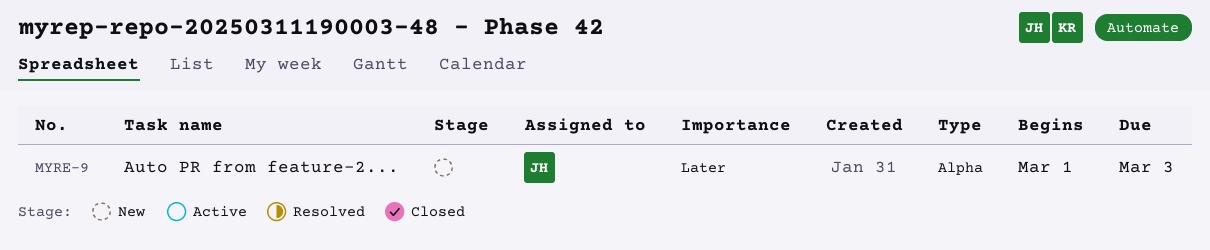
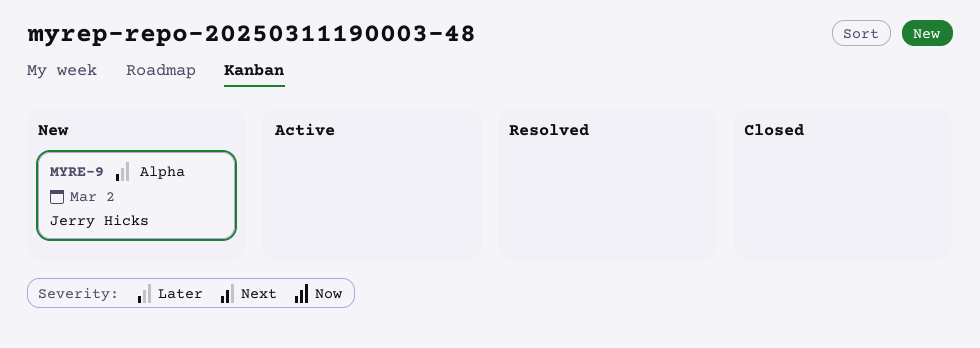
MYRE-9, due: Mar 3 -> Mar 2

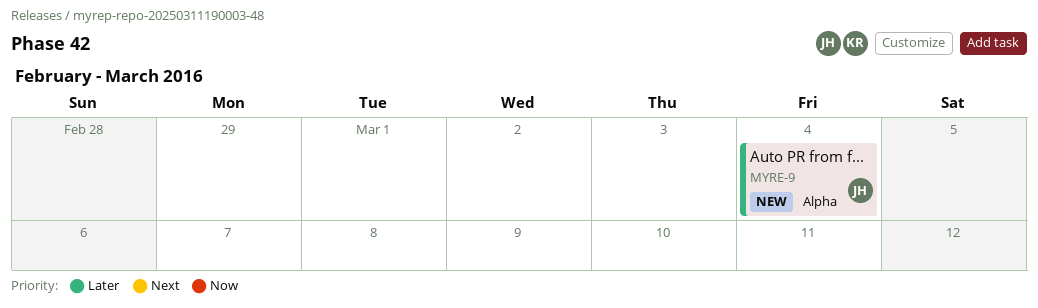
MYRE-9, due: Mar 2 -> Mar 4

